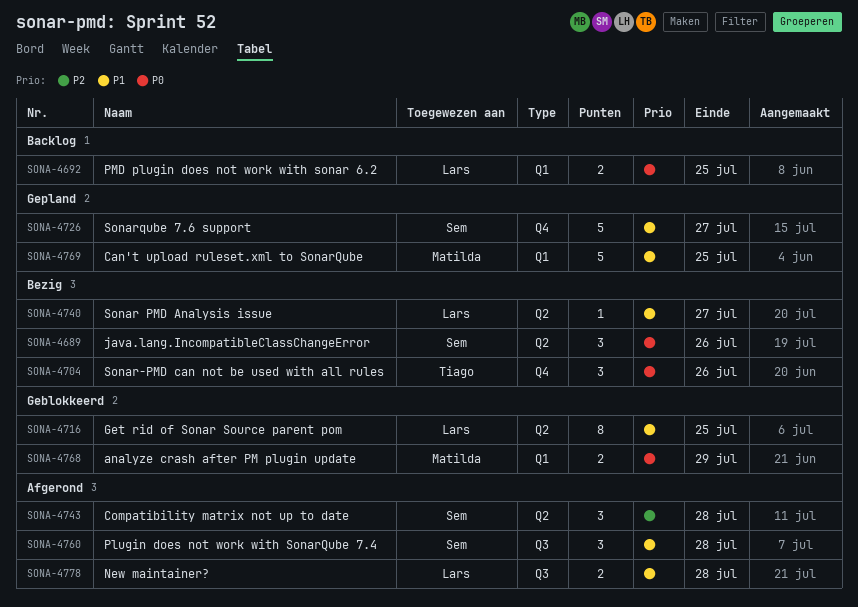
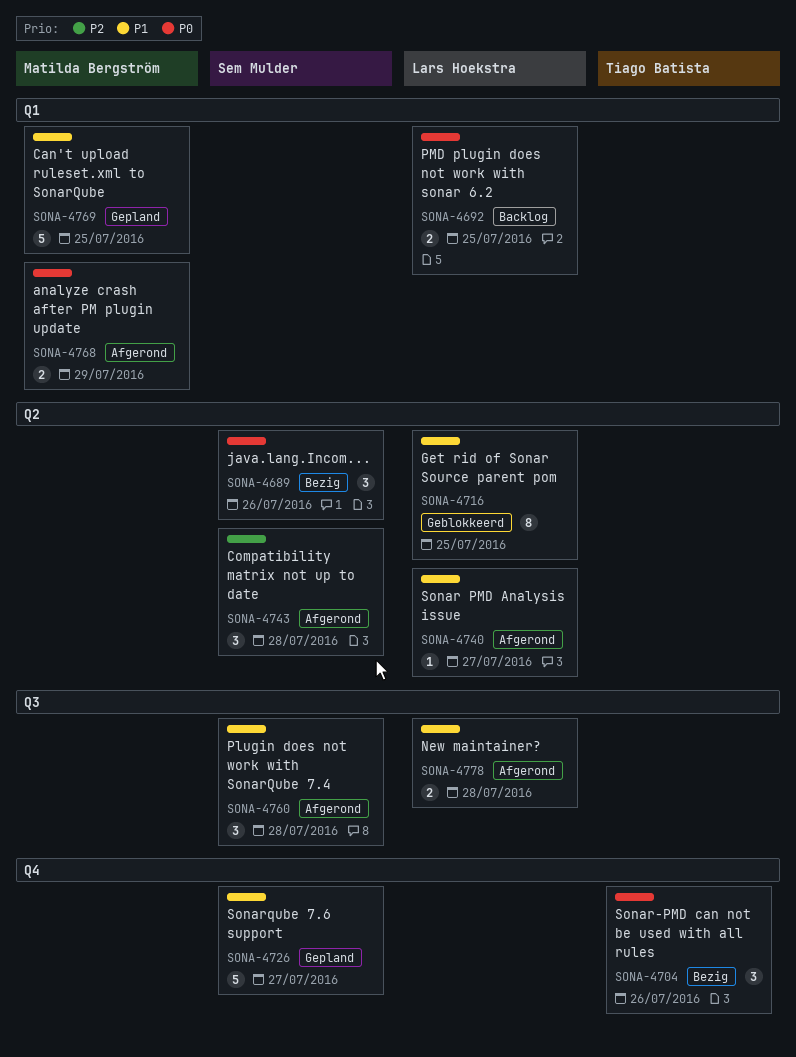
SONA-4740, status: Bezig -> Afgerond
SONA-4768, status: Geblokkeerd -> Afgerond

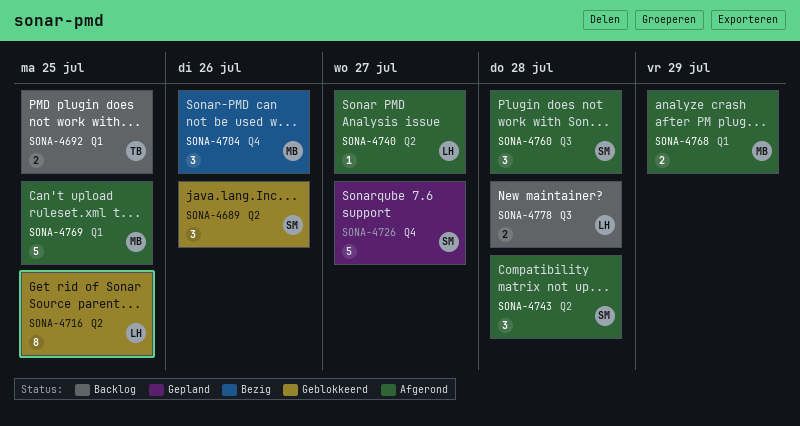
SONA-4689, status: Bezig -> Geblokkeerd
SONA-4692, owner: Lars Hoekstra -> Tiago Batista
SONA-4704, owner: Tiago Batista -> Matilda Bergström
SONA-4769, status: Gepland -> Afgerond
SONA-4778, status: Afgerond -> Backlog

